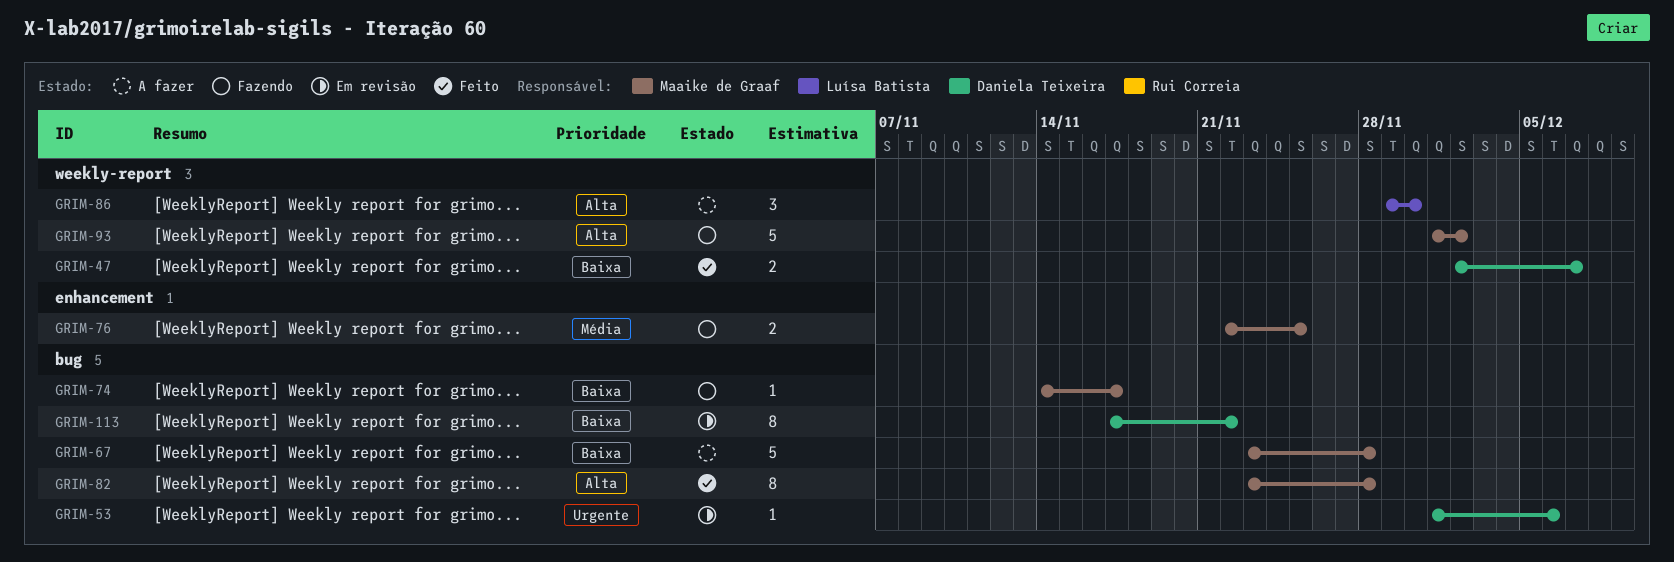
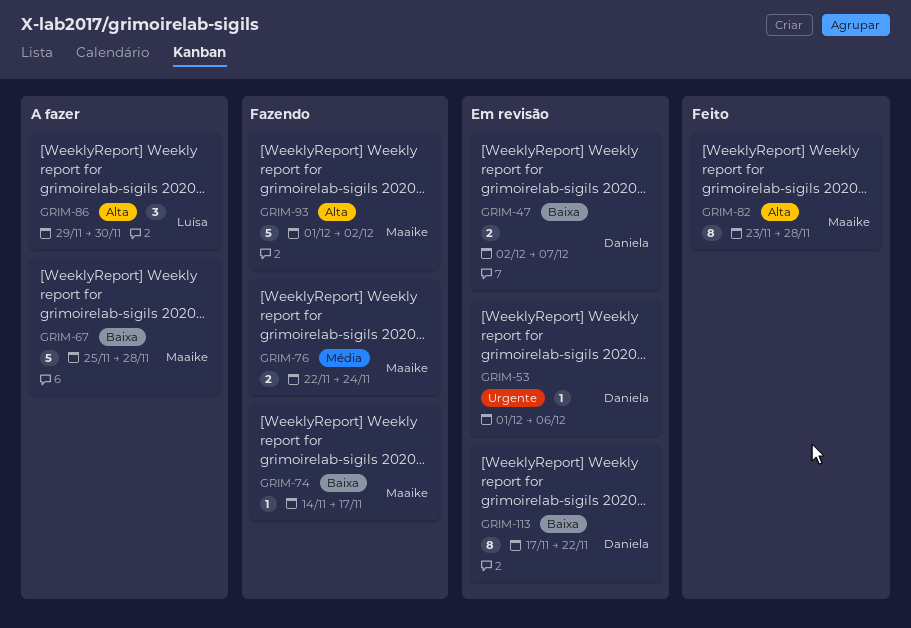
GRIM-47, status: Feito -> Em revisão
GRIM-67, start: Nov 23 -> Nov 25
GRIM-76, due: Nov 25 -> Nov 24

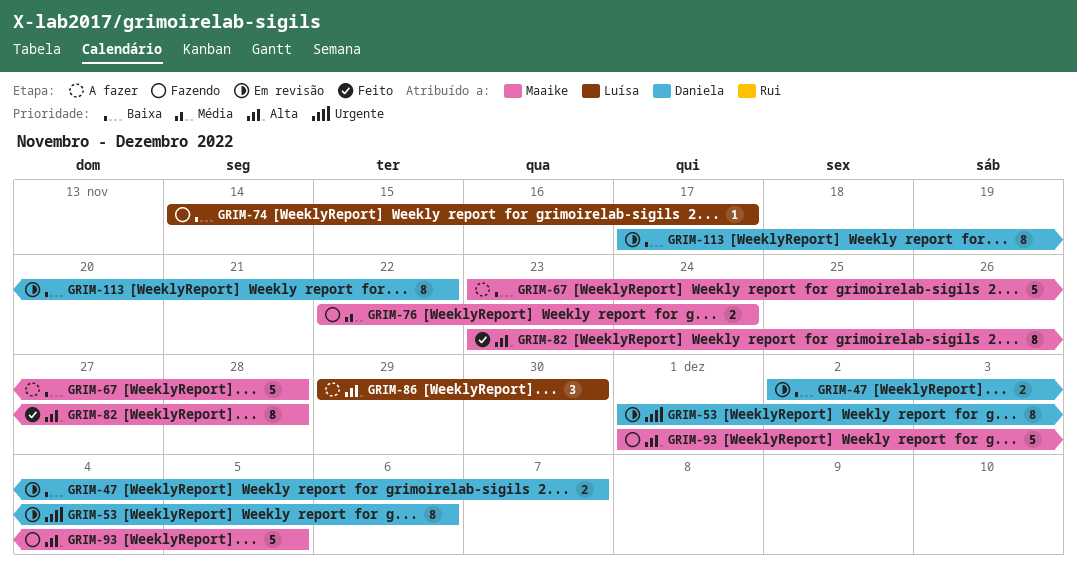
GRIM-53, estimate: 1 -> 8
GRIM-67, start: Nov 25 -> Nov 23
GRIM-74, owner: Maaike -> Luísa
GRIM-93, due: Dec 2 -> Dec 5

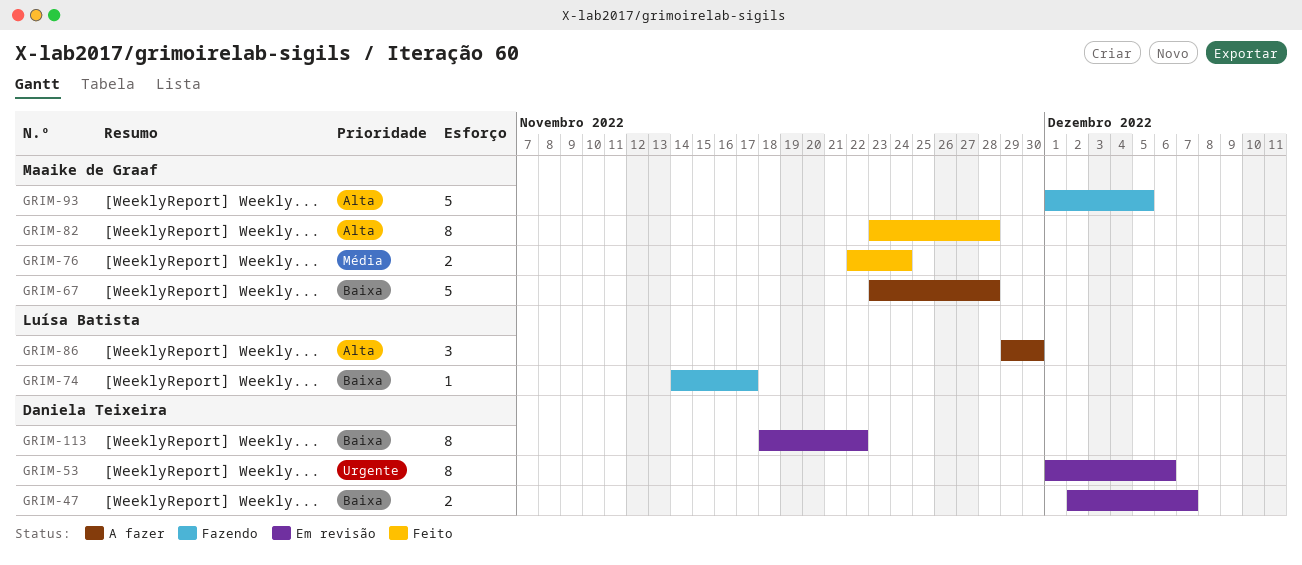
GRIM-76, status: Fazendo -> Feito
GRIM-113, start: Nov 17 -> Nov 18

